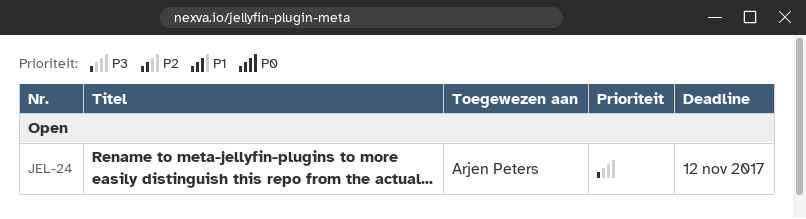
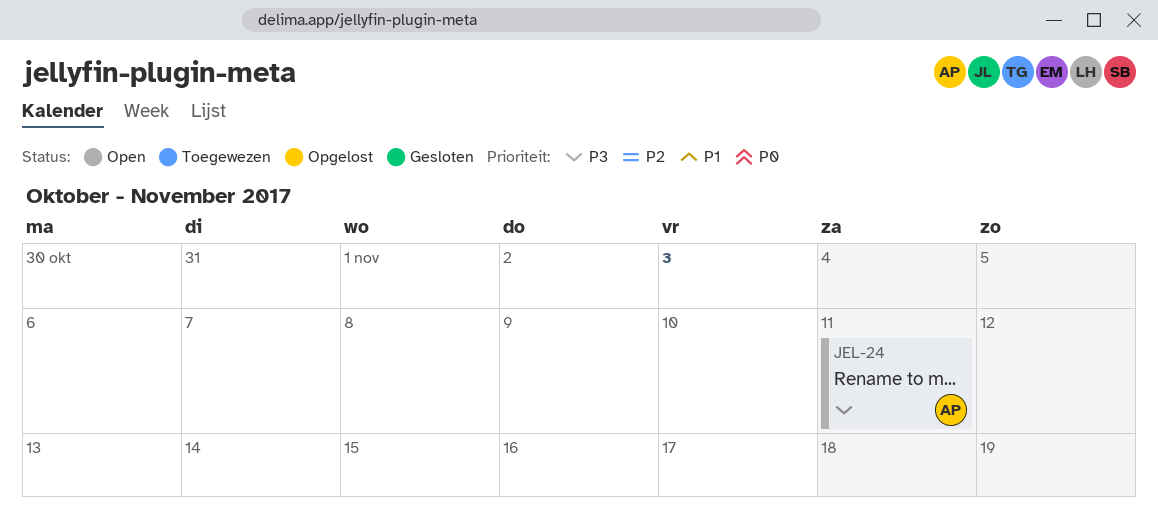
JEL-24, due: Nov 12 -> Nov 11

